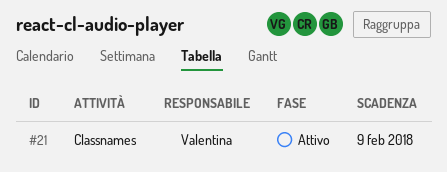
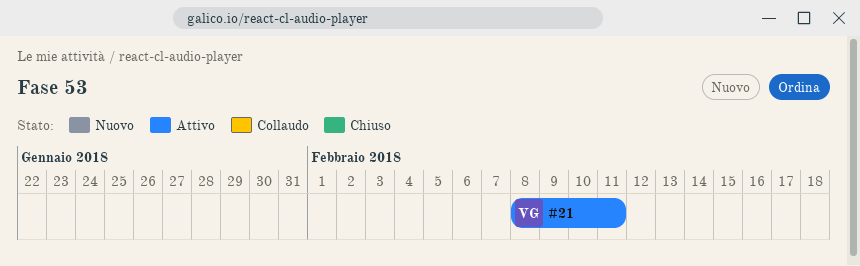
#21, due: Feb 9 -> Feb 11

